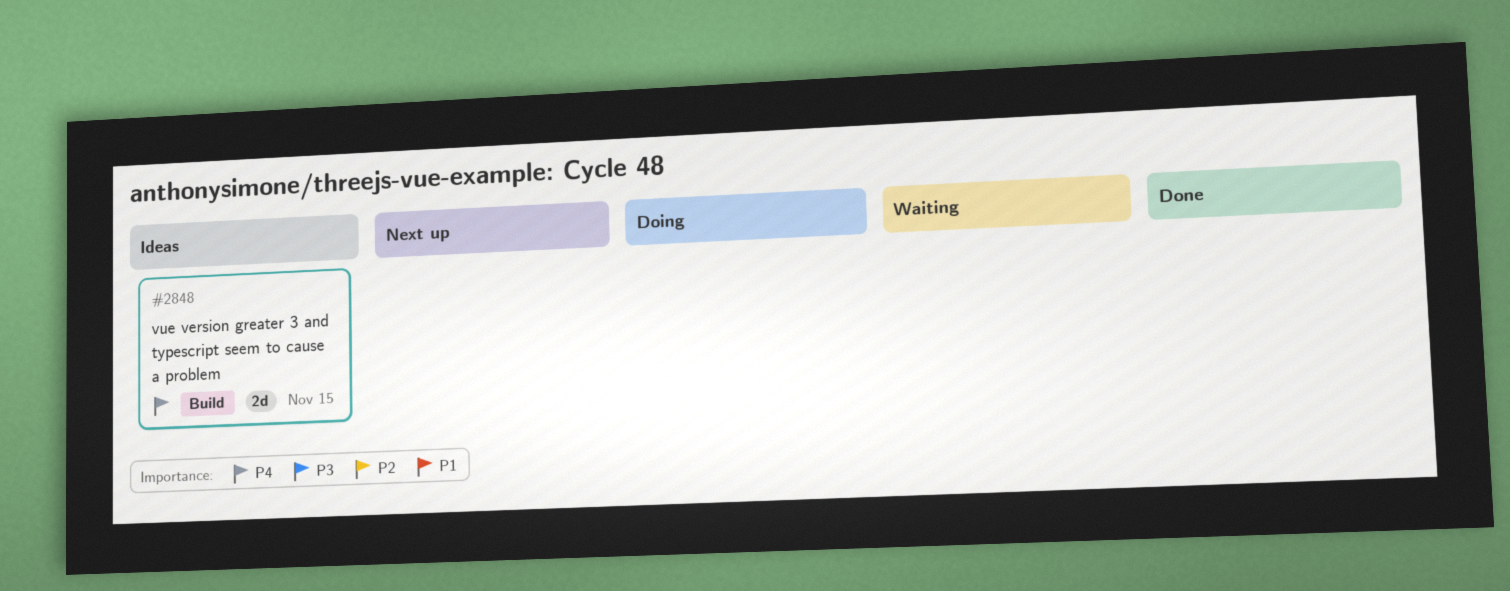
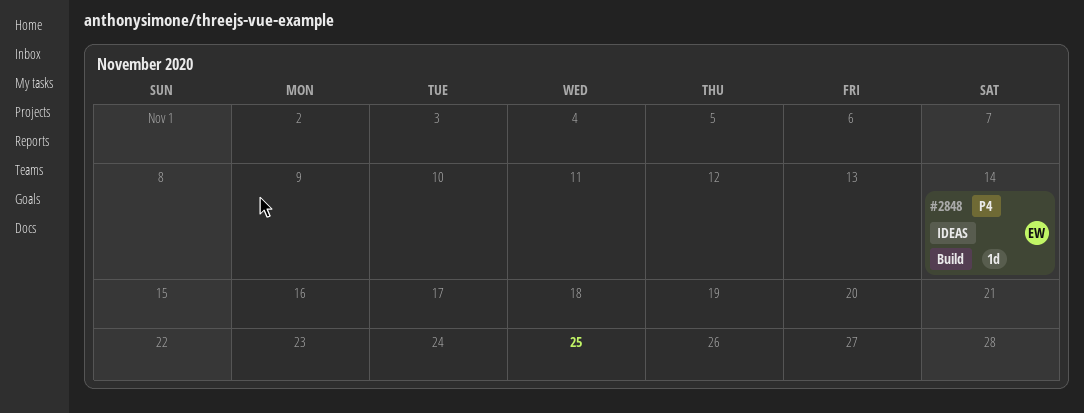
#2848, estimate: 2d -> 1d
#2848, due: Nov 15 -> Nov 14

